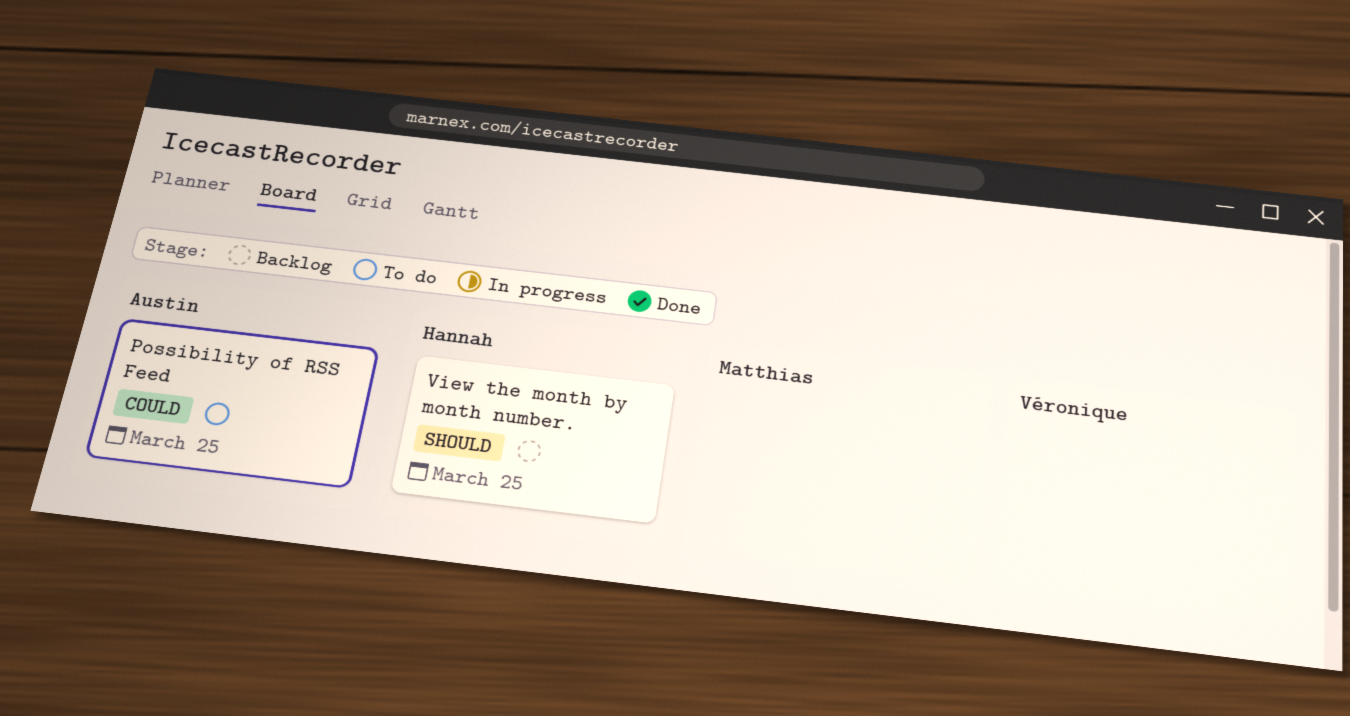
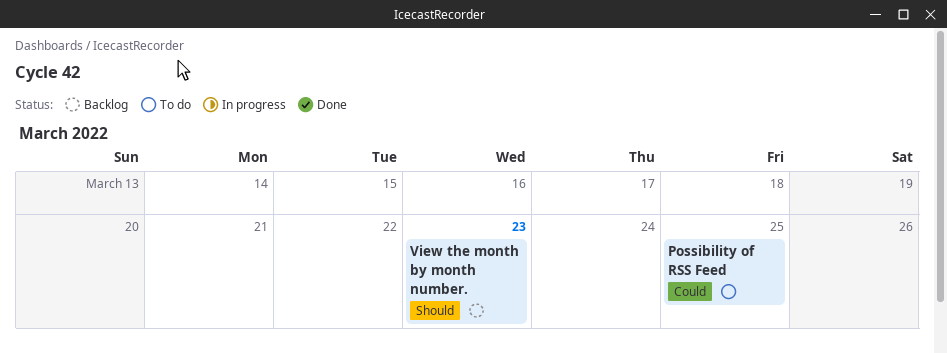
View the month by month number., due: Mar 25 -> Mar 23

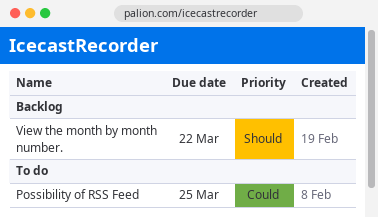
View the month by month number., due: Mar 23 -> Mar 22

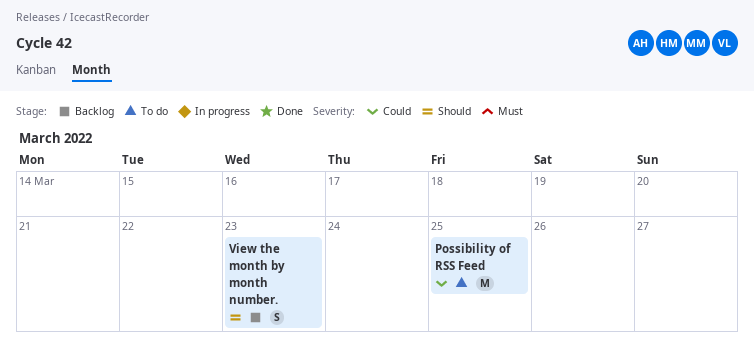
View the month by month number., due: Mar 22 -> Mar 23

